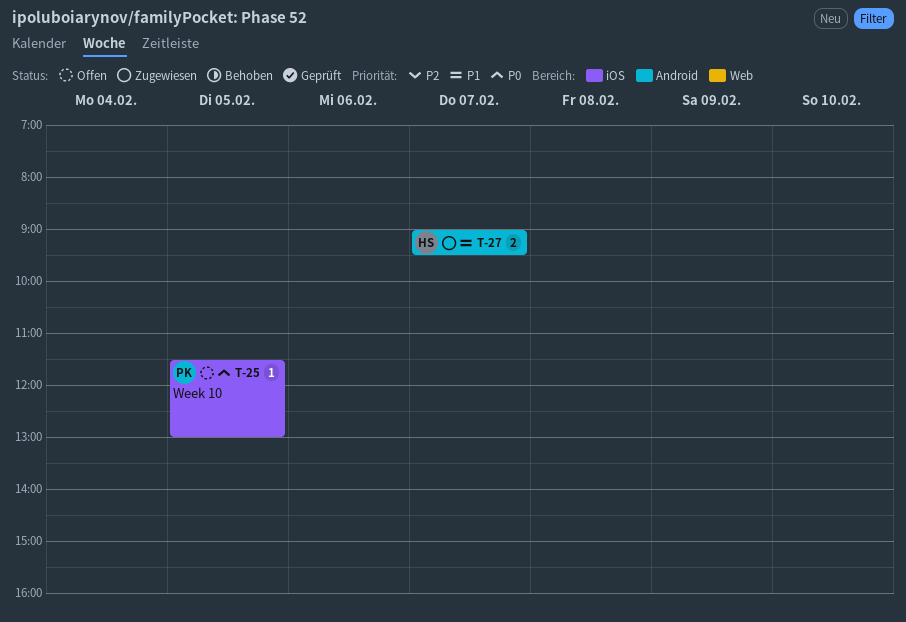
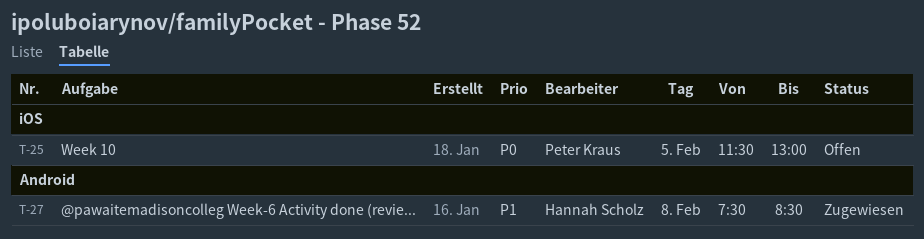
T-27, day: Feb 7 -> Feb 8
T-27, begins: 09:00 -> 07:30
T-27, ends: 09:30 -> 08:30

